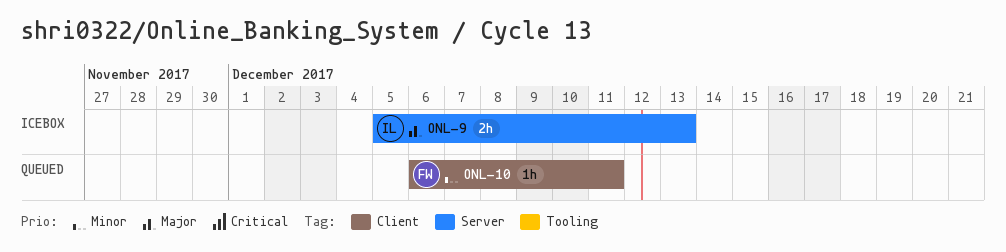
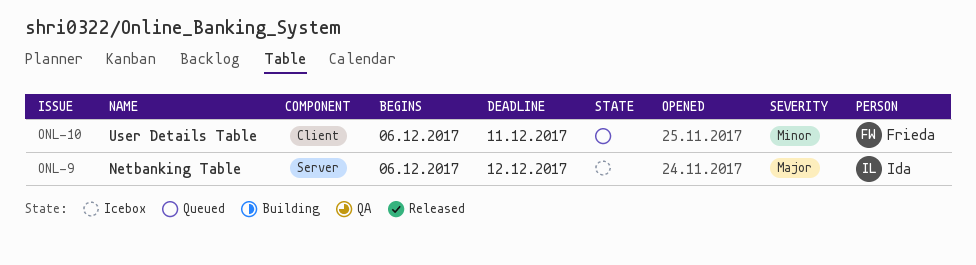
ONL-9, start: Dec 5 -> Dec 6
ONL-9, due: Dec 13 -> Dec 12

